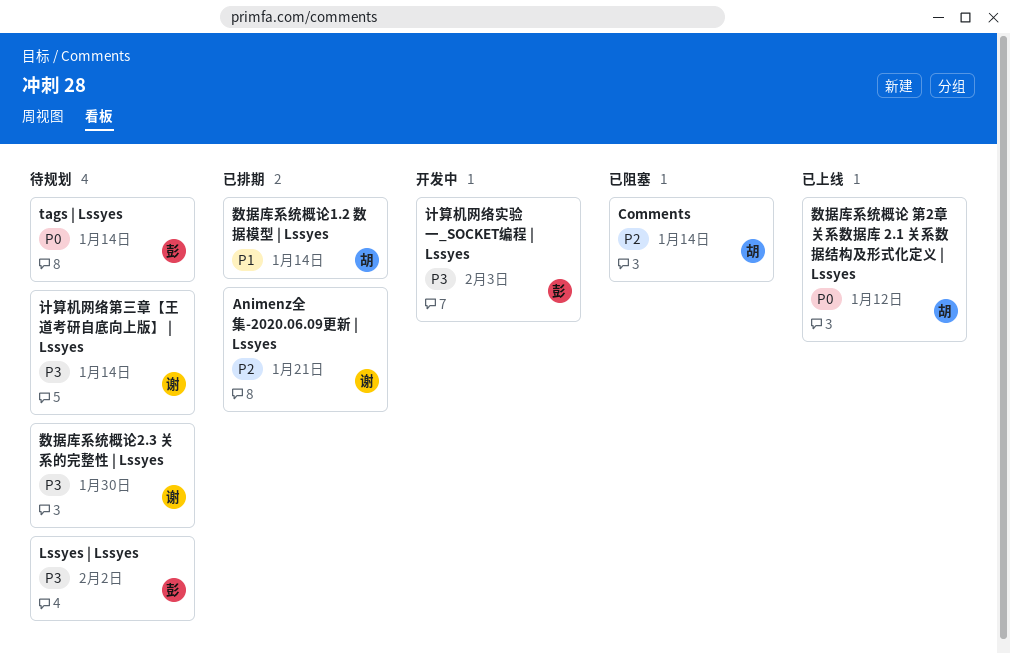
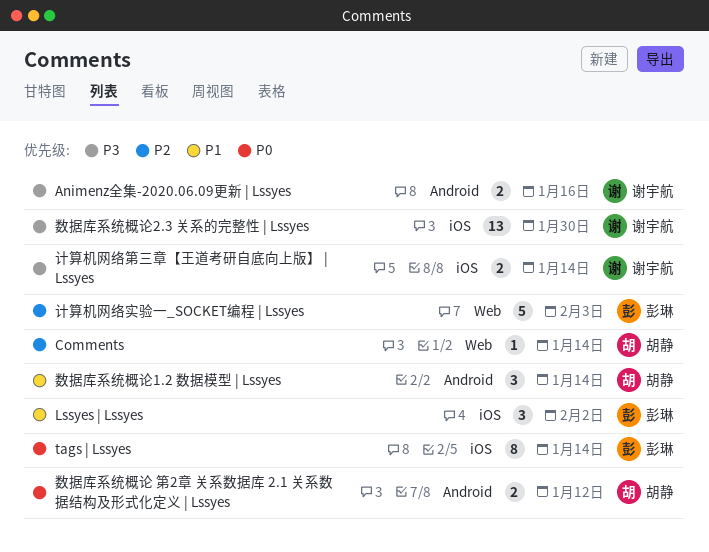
Animenz全集-2020.06.09更新 | Lssyes, priority: P2 -> P3
Animenz全集-2020.06.09更新 | Lssyes, due: Jan 21 -> Jan 16
Lssyes | Lssyes, priority: P3 -> P1
计算机网络实验一_SOCKET编程 | Lssyes, priority: P3 -> P2

